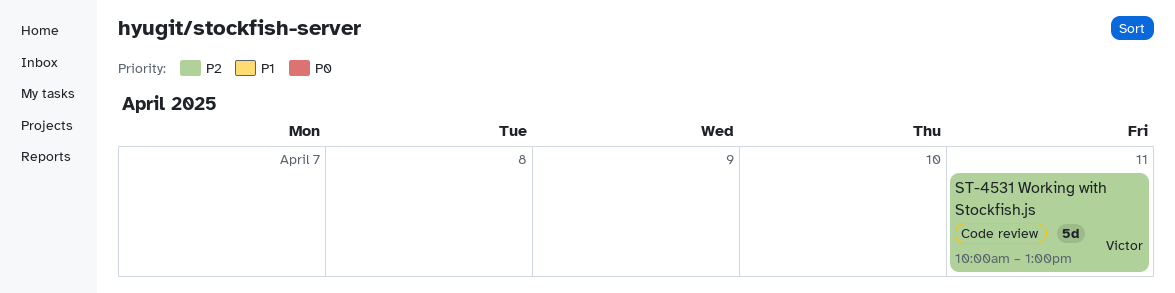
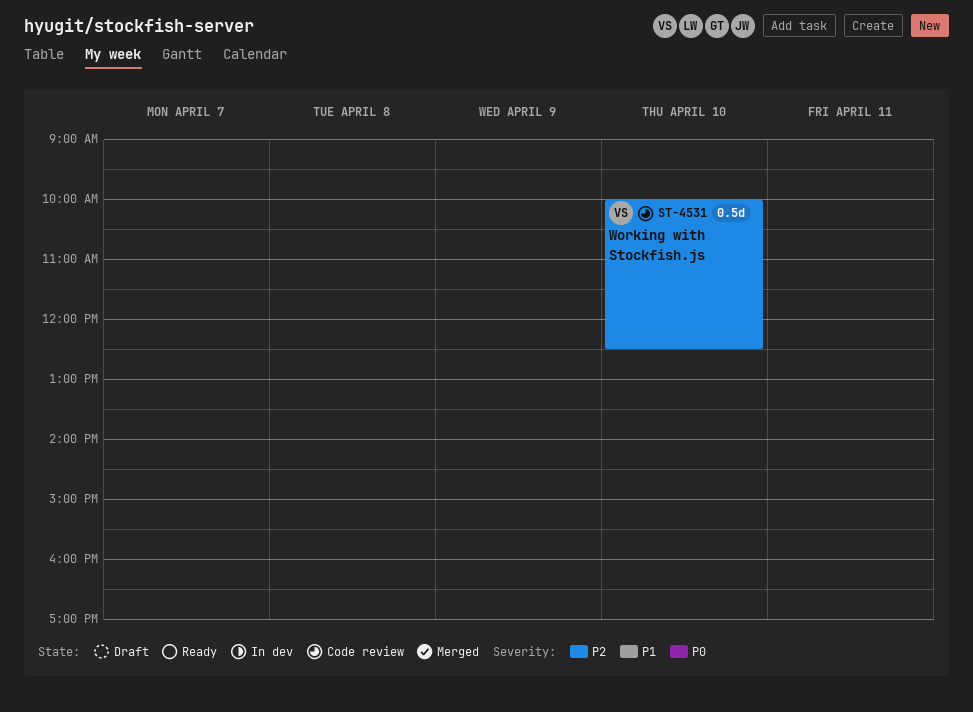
ST-4531, estimate: 5d -> 0.5d
ST-4531, day: Apr 11 -> Apr 10
ST-4531, ends: 13:00 -> 12:30

